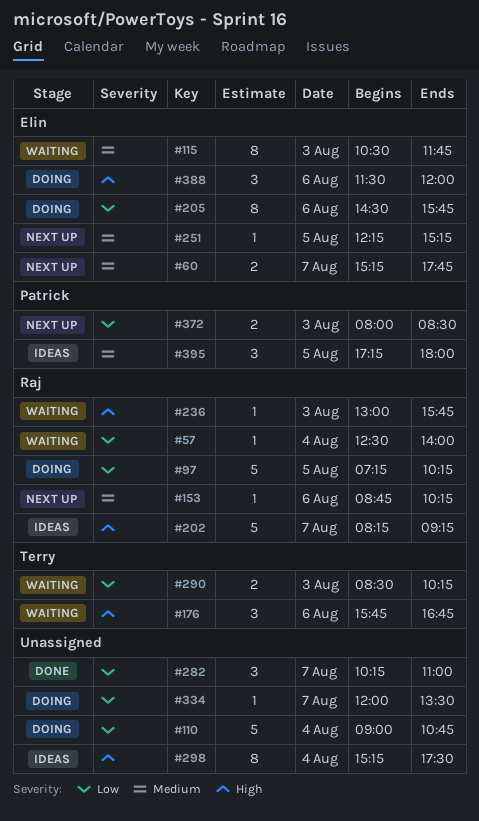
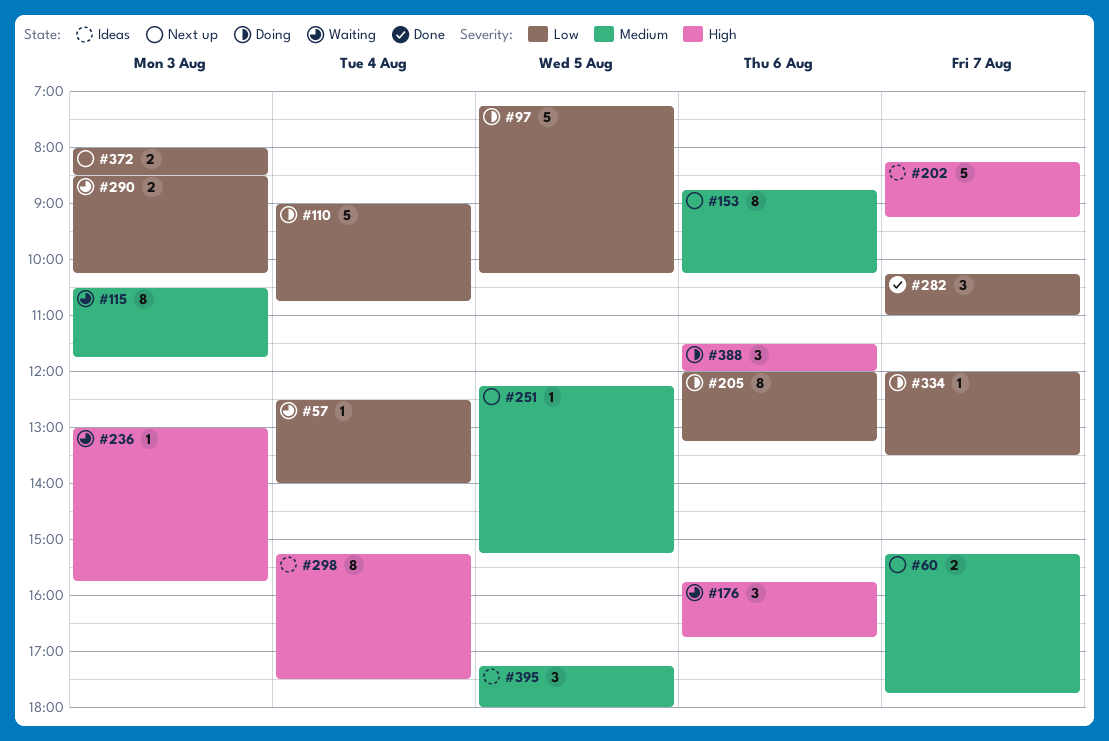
#153, estimate: 1 -> 8
#205, begins: 14:30 -> 12:00
#205, ends: 15:45 -> 13:15

